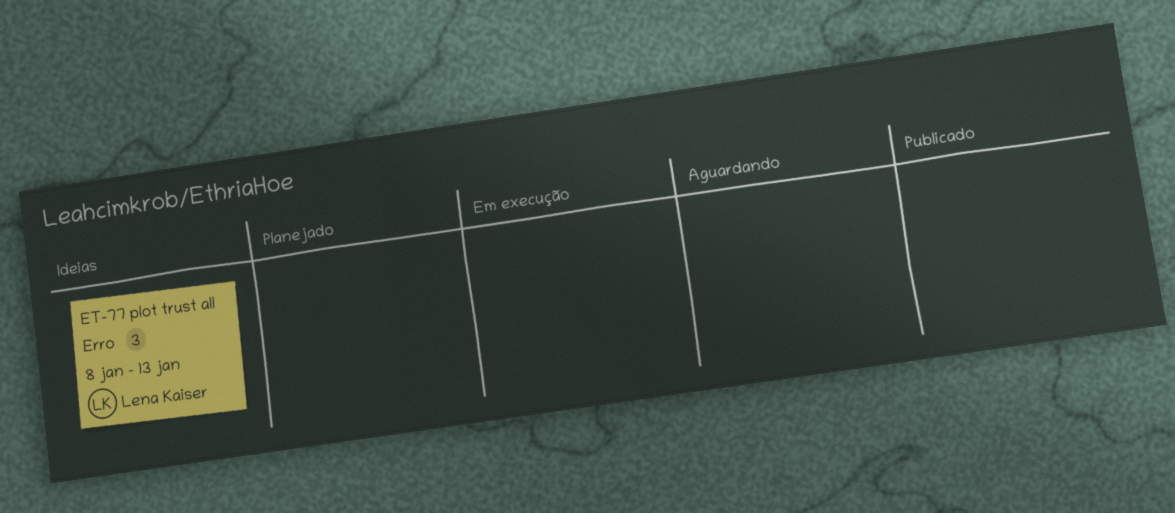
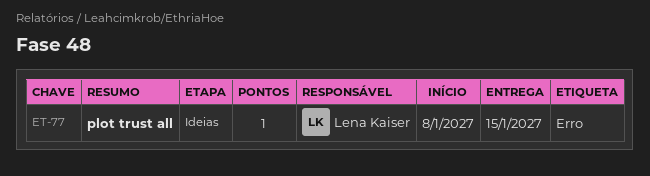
ET-77, estimate: 3 -> 1
ET-77, due: Jan 13 -> Jan 15

